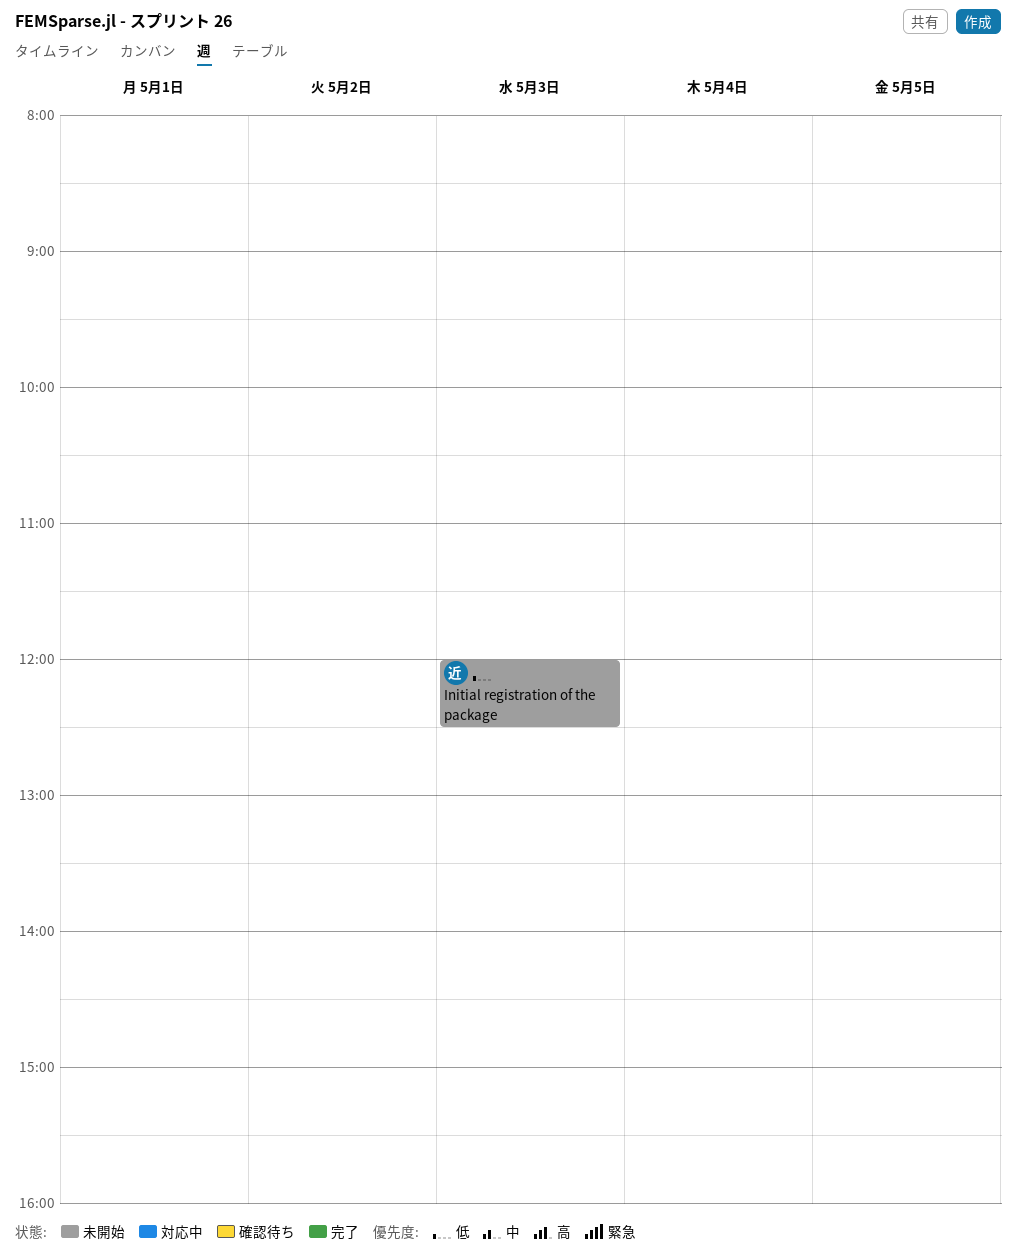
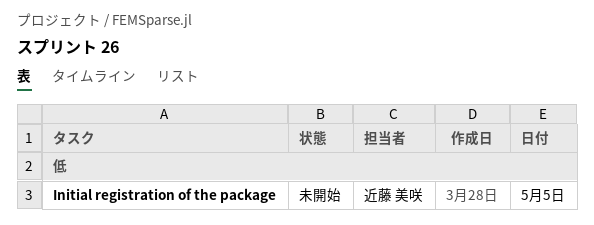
Initial registration of the package, day: May 3 -> May 5

